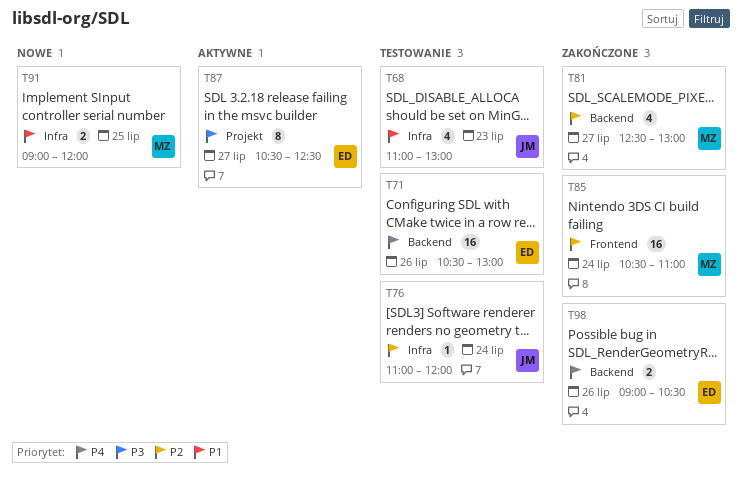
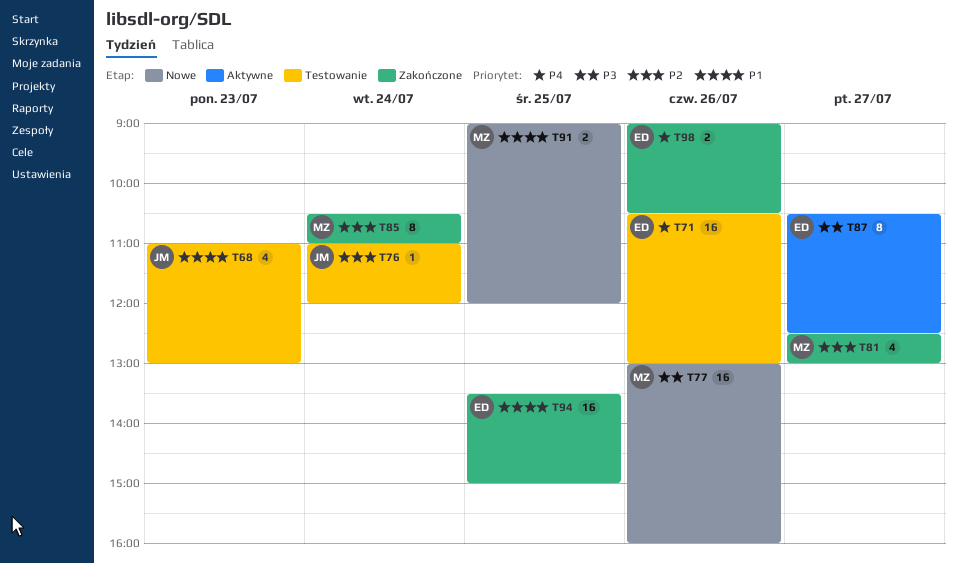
T77: none -> present
T85, estimate: 16 -> 8
T94: none -> present

